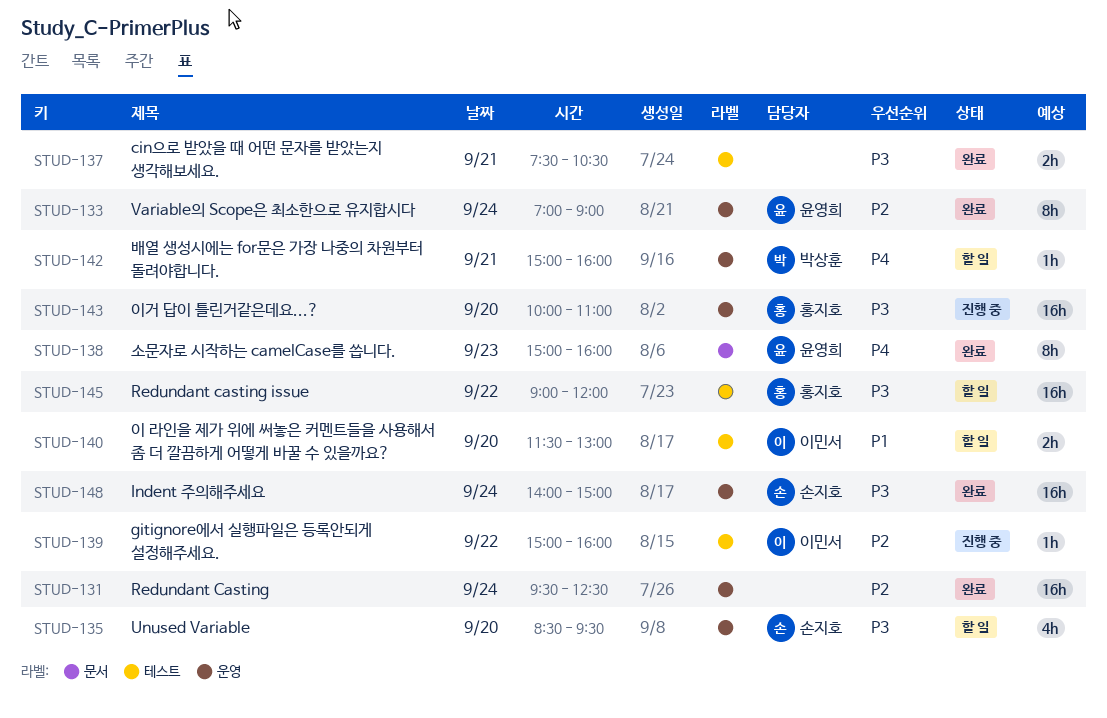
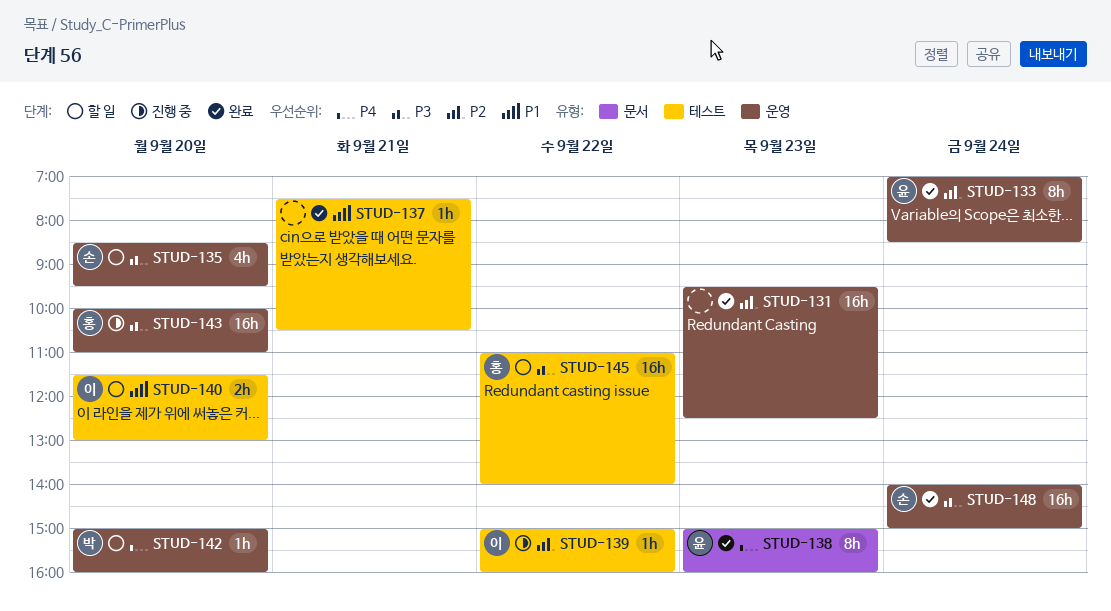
STUD-131, day: Sep 24 -> Sep 23
STUD-133, ends: 09:00 -> 08:30
STUD-137, priority: P3 -> P1
STUD-137, estimate: 2h -> 1h
STUD-142, day: Sep 21 -> Sep 20
STUD-145, begins: 09:00 -> 11:00
STUD-145, ends: 12:00 -> 14:00

